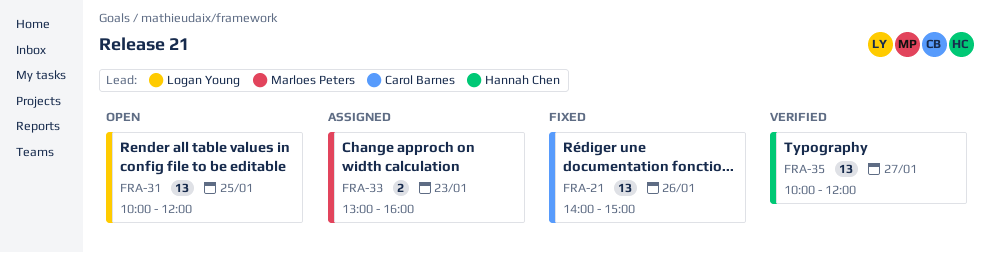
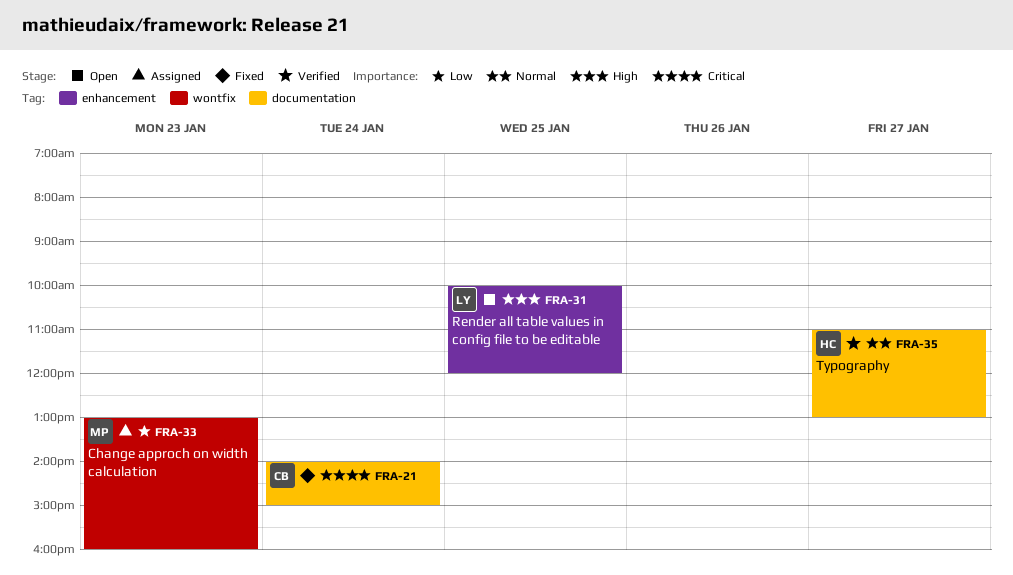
FRA-21, day: Jan 26 -> Jan 24
FRA-35, begins: 10:00 -> 11:00
FRA-35, ends: 12:00 -> 13:00

